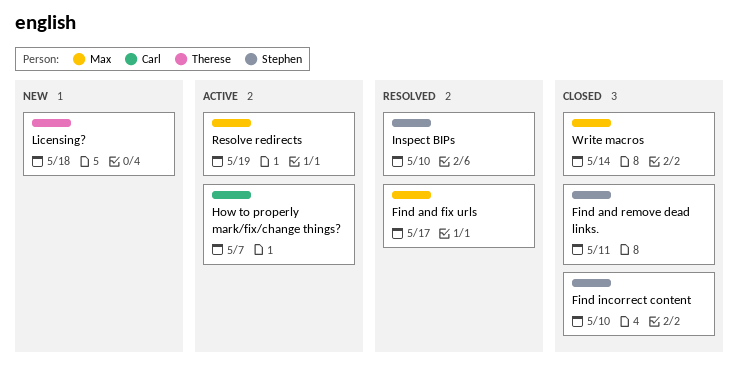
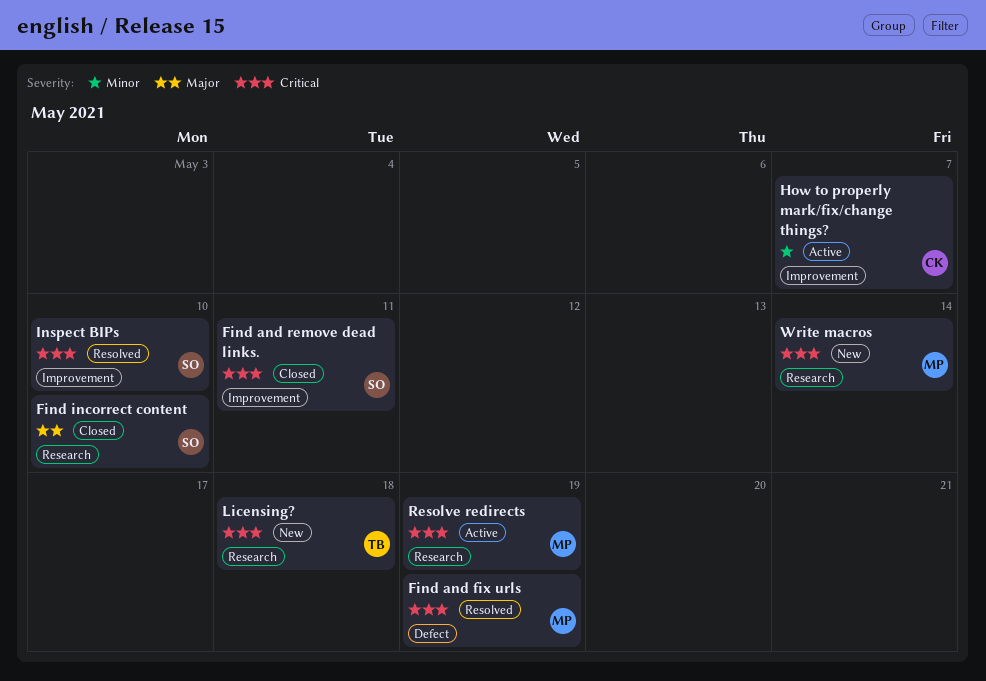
Find and fix urls, due: May 17 -> May 19
Write macros, status: Closed -> New

